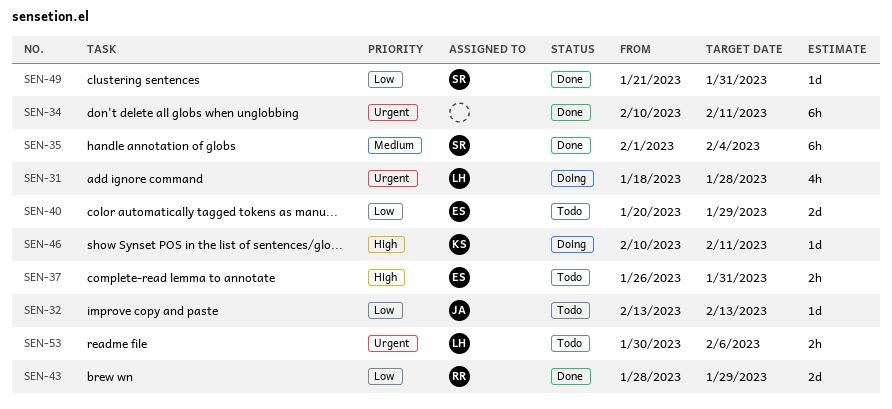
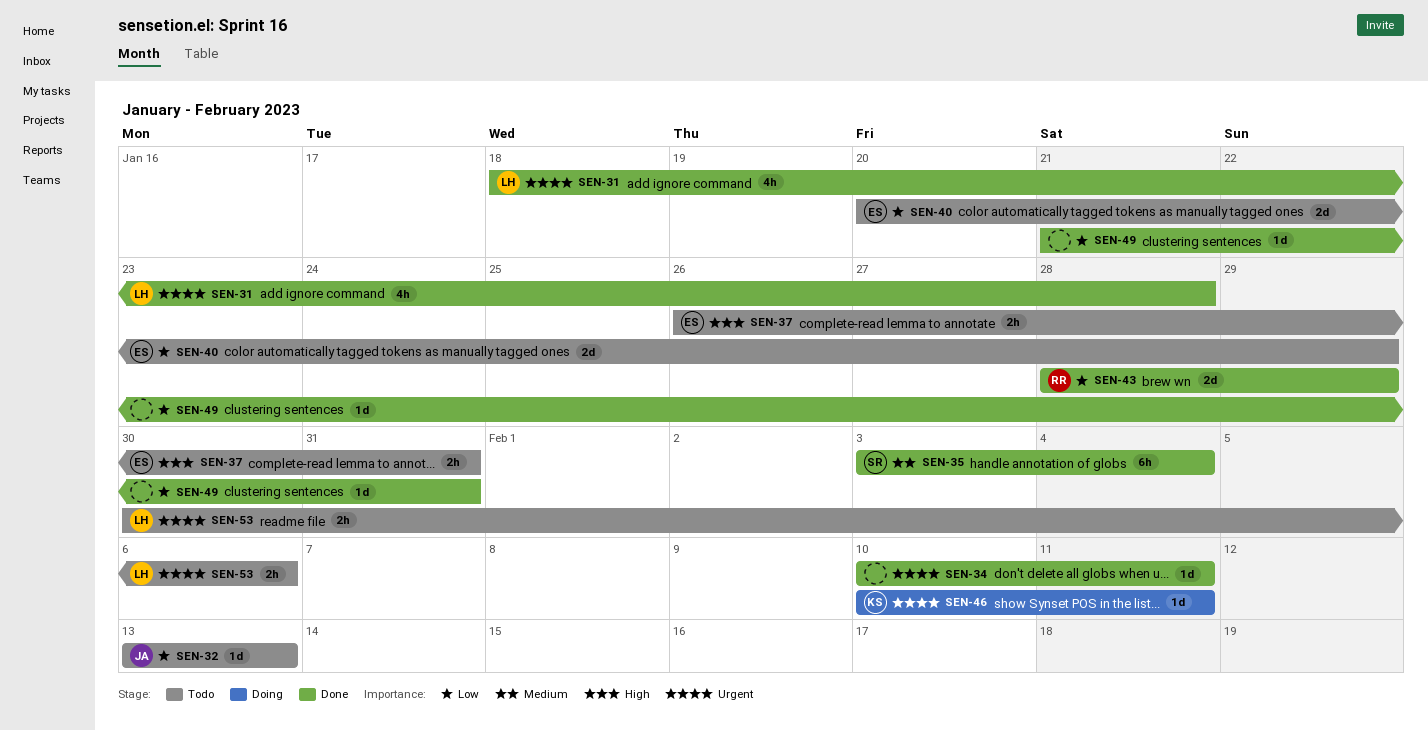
SEN-31, status: Doing -> Done
SEN-34, estimate: 6h -> 1d
SEN-35, start: Feb 1 -> Feb 3
SEN-46, priority: High -> Urgent
SEN-49, owner: SR -> none

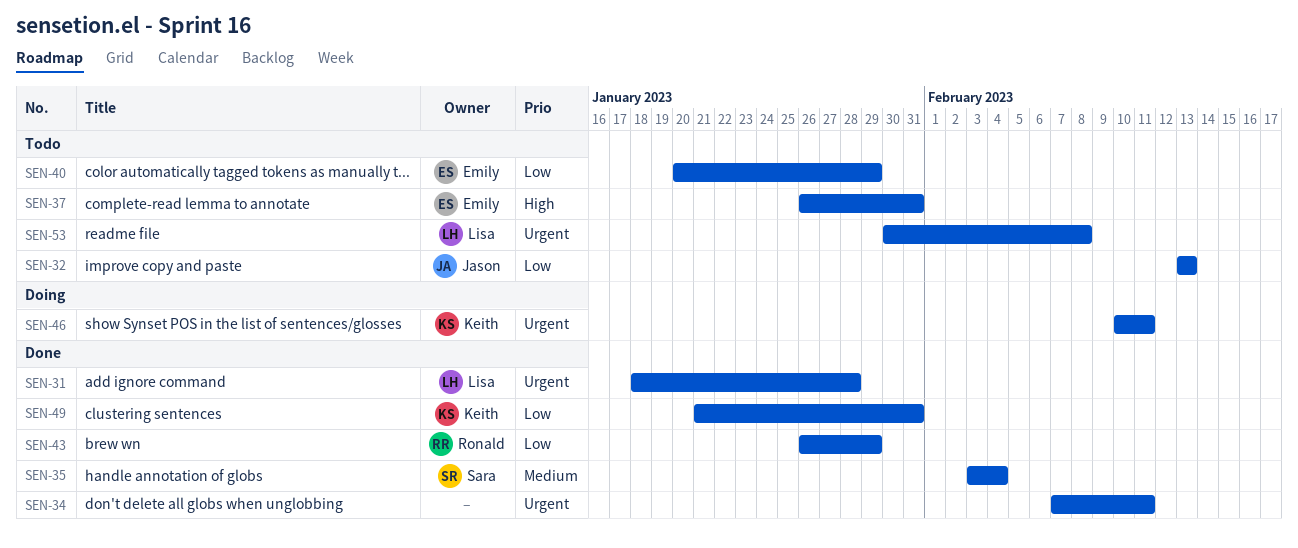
SEN-34, start: Feb 10 -> Feb 7
SEN-43, start: Jan 28 -> Jan 26
SEN-49, owner: none -> Keith
SEN-53, due: Feb 6 -> Feb 8

